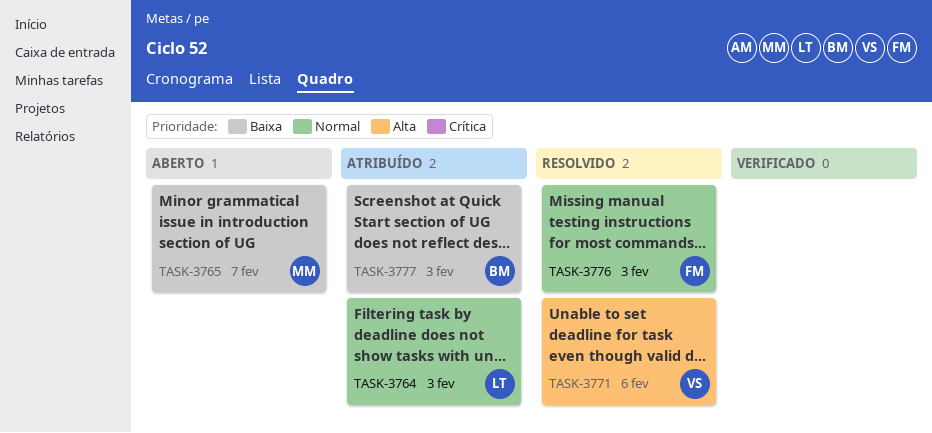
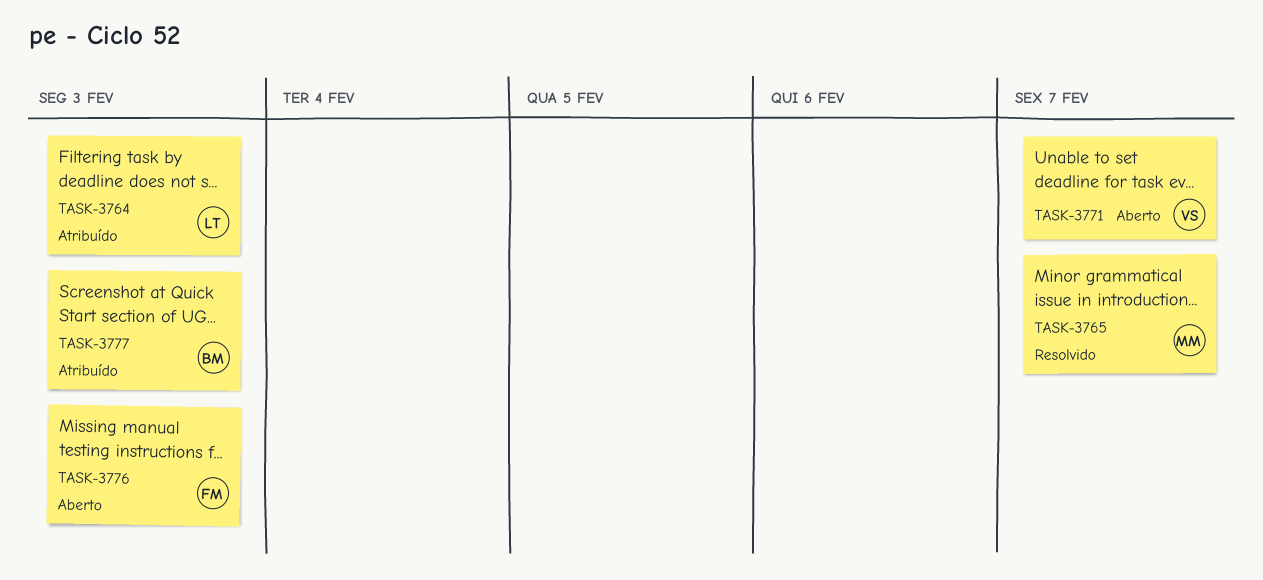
TASK-3765, status: Aberto -> Resolvido
TASK-3771, status: Resolvido -> Aberto
TASK-3771, due: Feb 6 -> Feb 7
TASK-3776, status: Resolvido -> Aberto

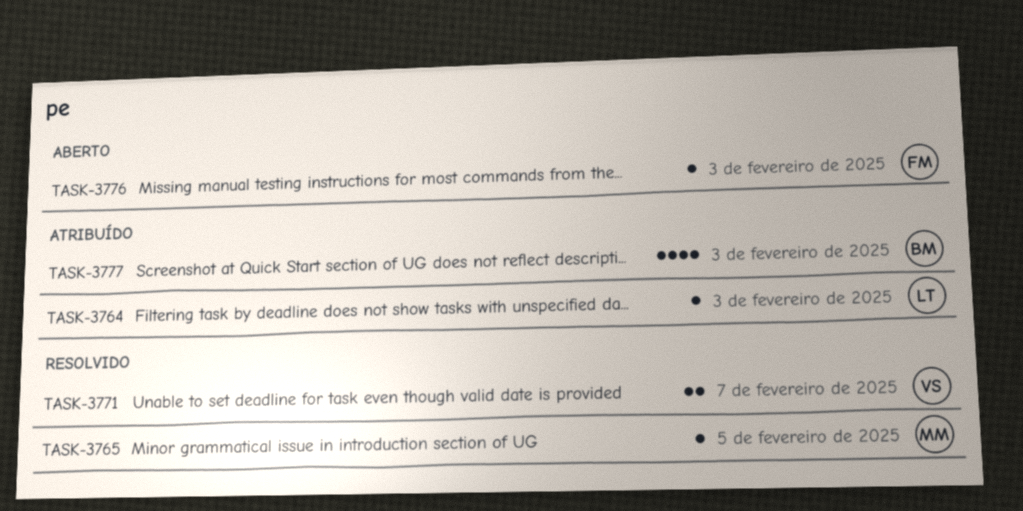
TASK-3765, due: Feb 7 -> Feb 5
TASK-3771, status: Aberto -> Resolvido

